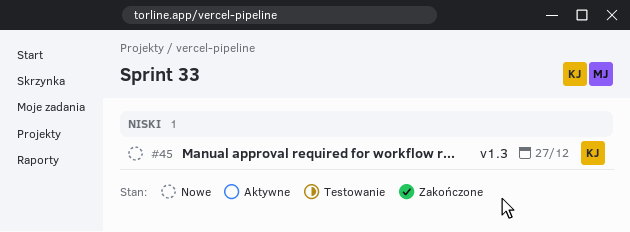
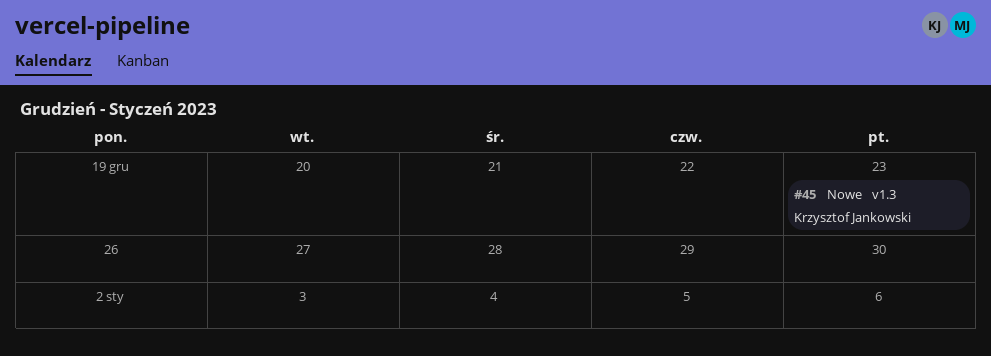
#45, due: Dec 27 -> Dec 23

